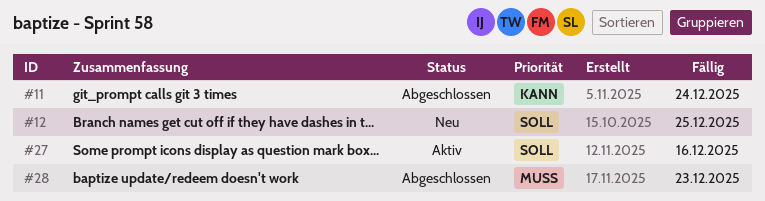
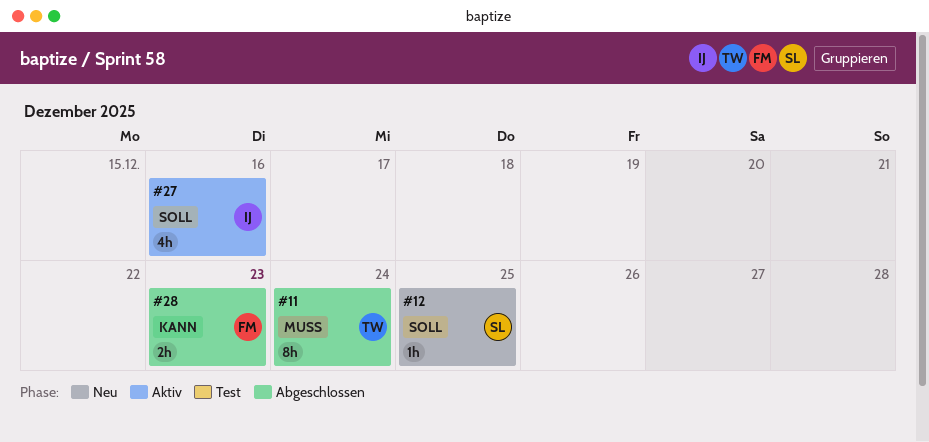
#11, priority: Kann -> Muss
#28, priority: Muss -> Kann

